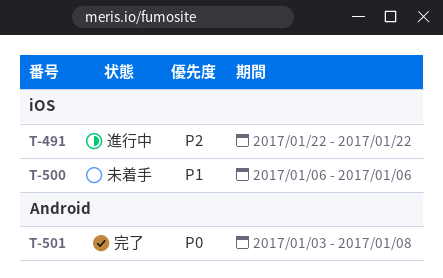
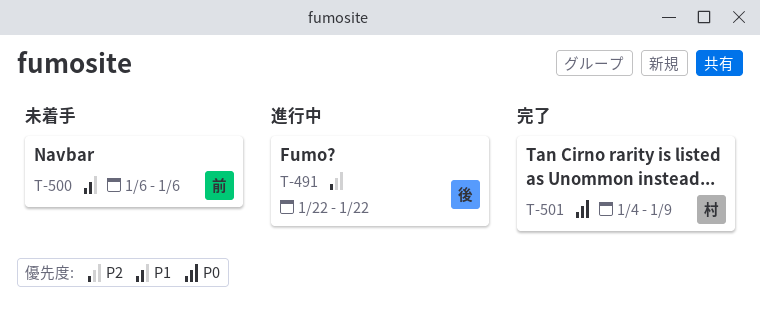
T-501, start: Jan 3 -> Jan 4
T-501, due: Jan 8 -> Jan 9

